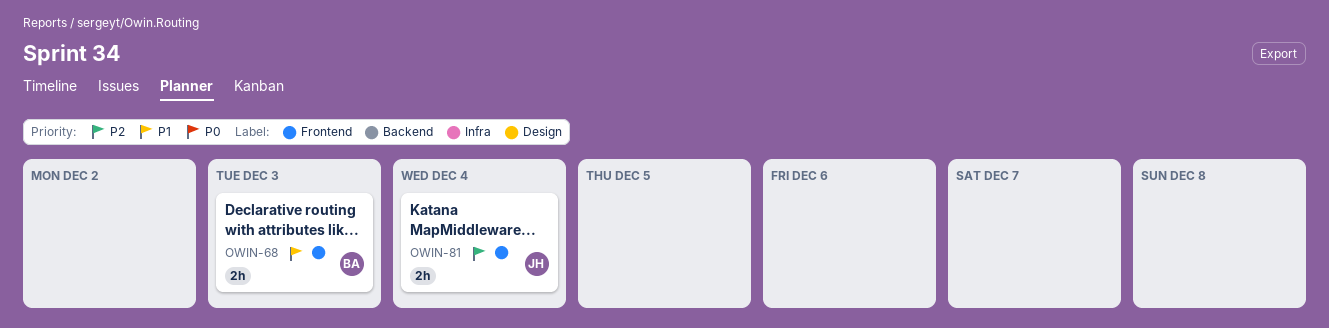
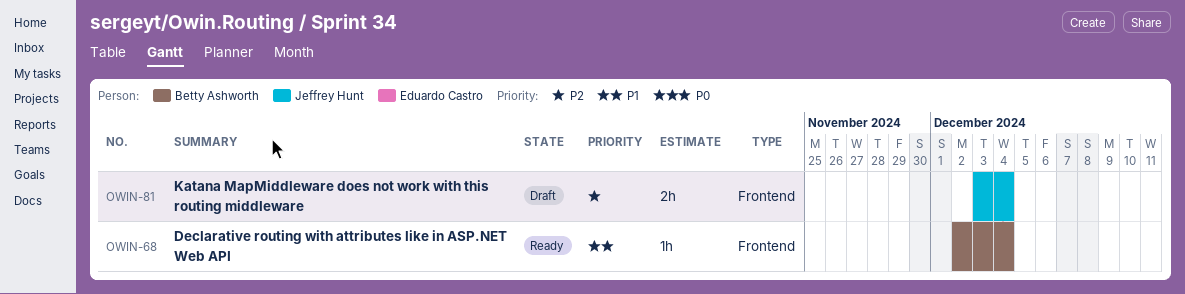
OWIN-68, estimate: 2h -> 1h
OWIN-68, due: Dec 3 -> Dec 4

